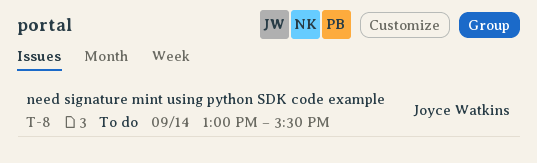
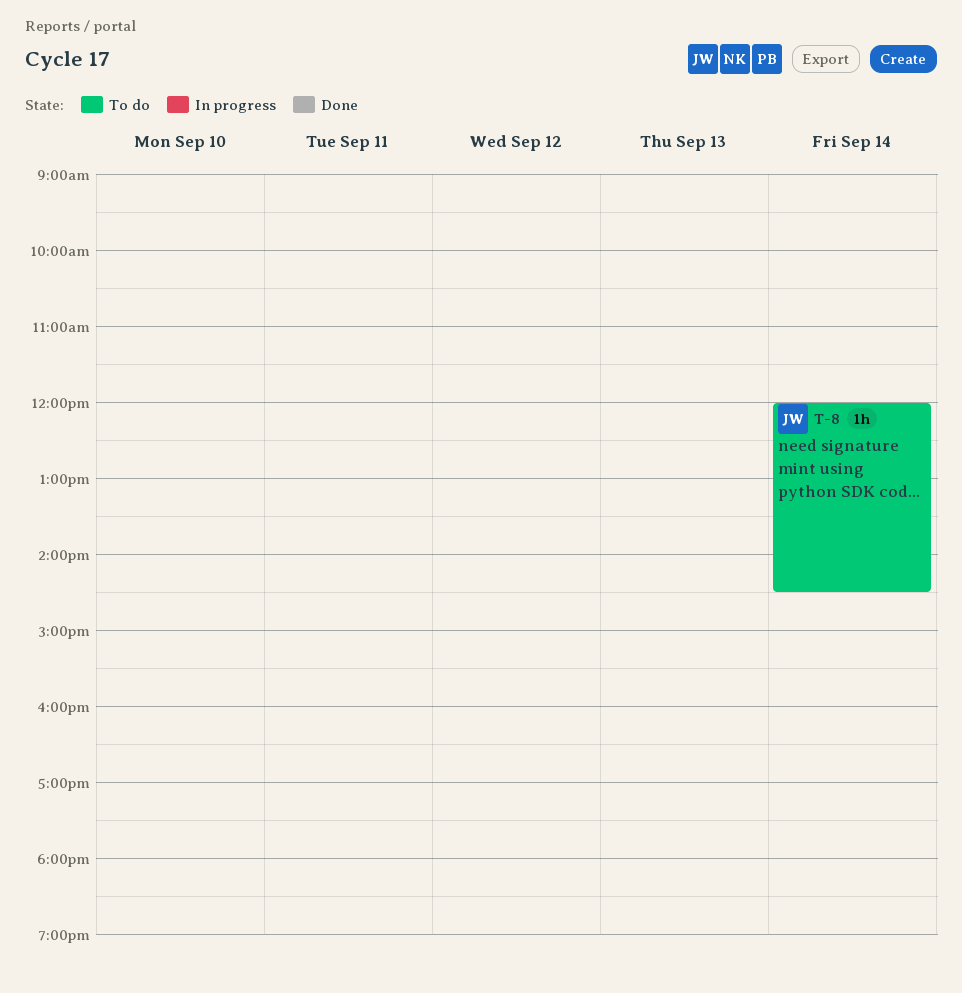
T-8, begins: 13:00 -> 12:00
T-8, ends: 15:30 -> 14:30

